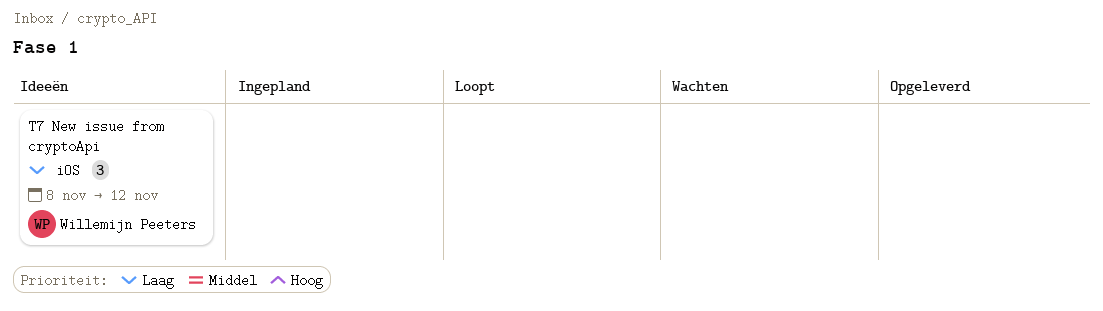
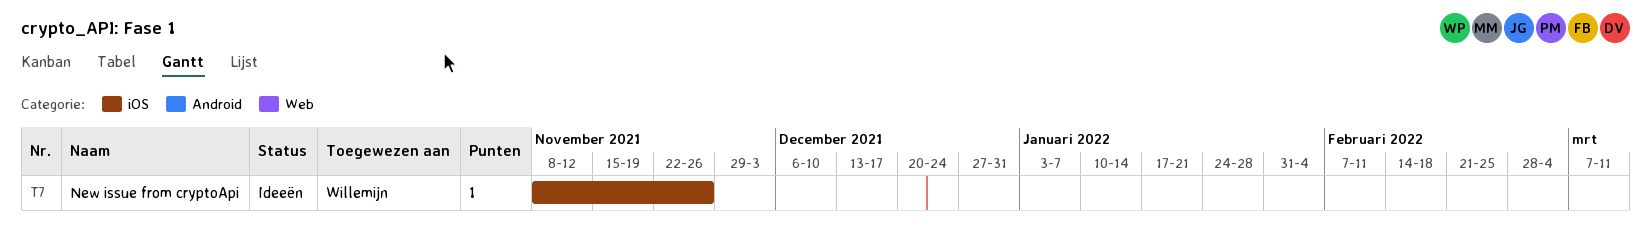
T7, estimate: 3 -> 1
T7, due: Nov 12 -> Nov 26

